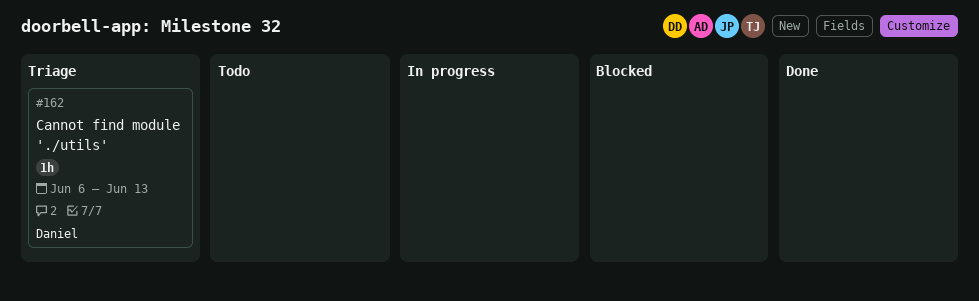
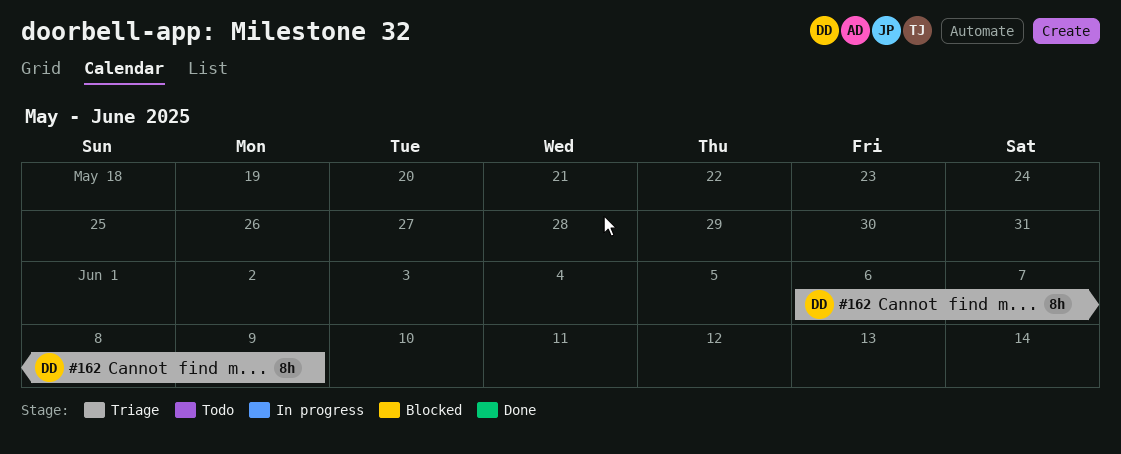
#162, estimate: 1h -> 8h
#162, due: Jun 13 -> Jun 9

